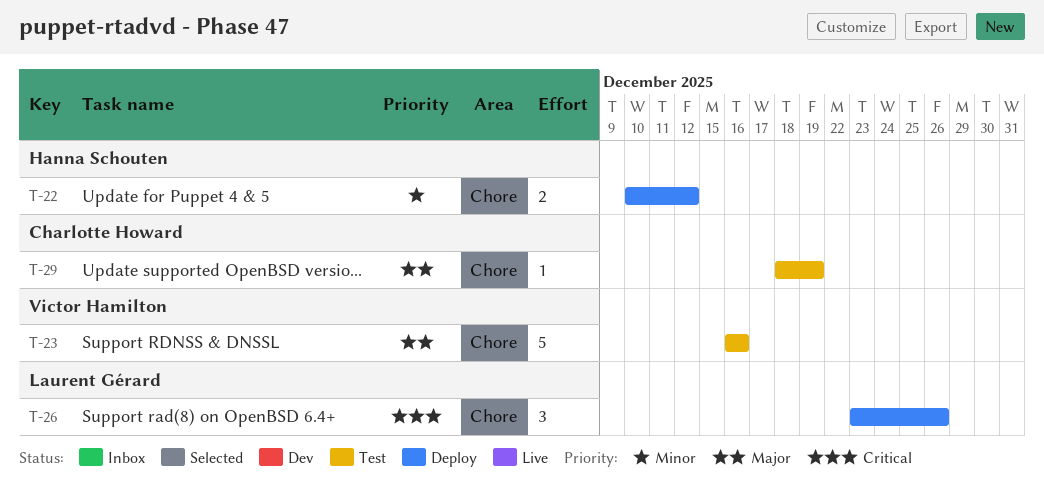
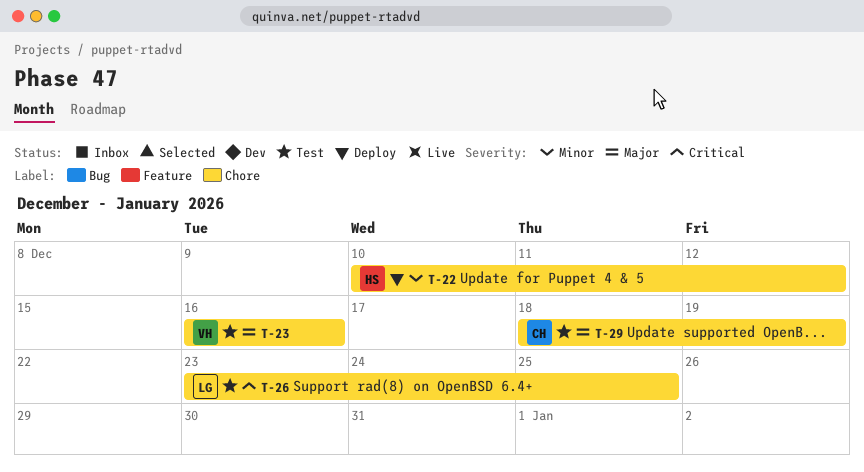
T-26, status: Deploy -> Test
T-26, due: Dec 26 -> Dec 25

